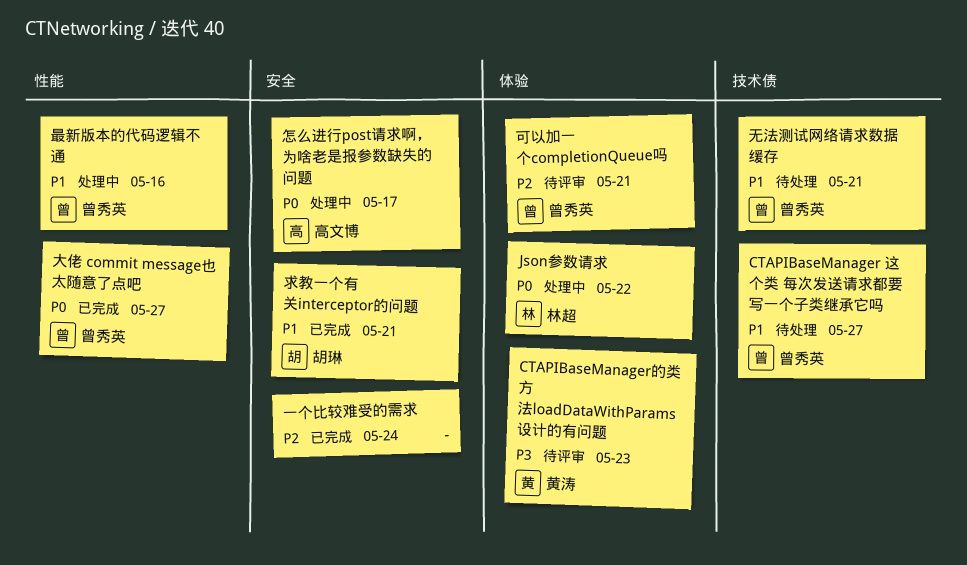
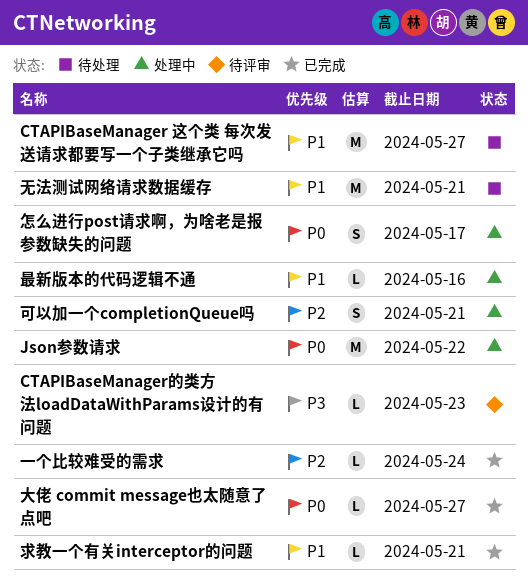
可以加一个completionQueue吗, status: 待评审 -> 处理中

